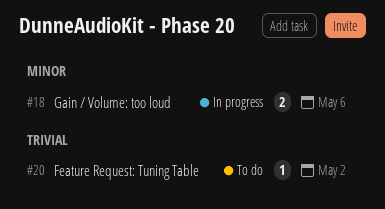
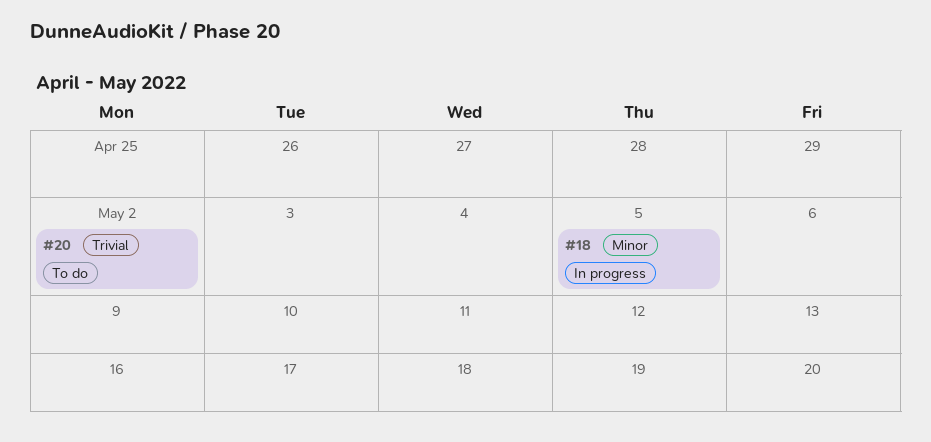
#18, due: May 6 -> May 5

